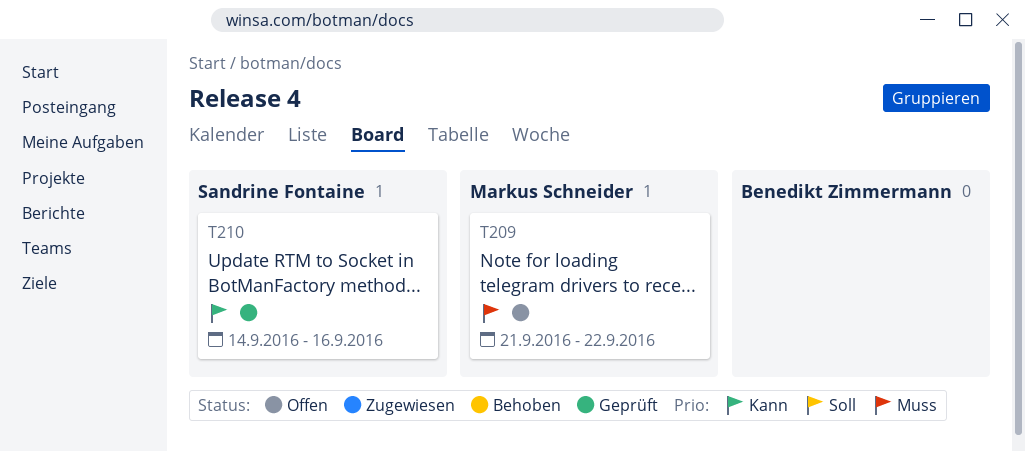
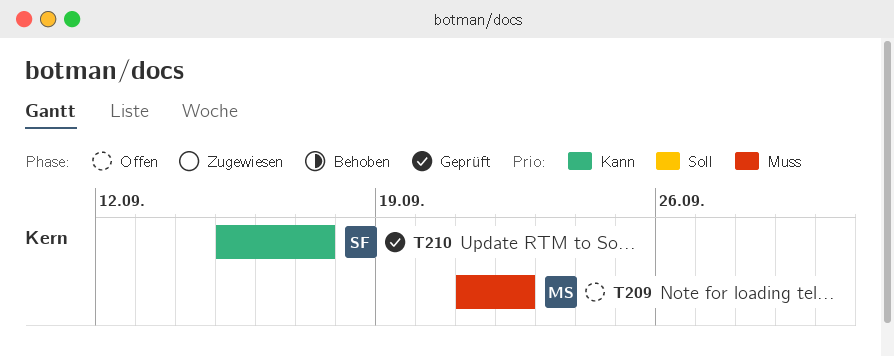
T210, start: Sep 14 -> Sep 15
T210, due: Sep 16 -> Sep 17

